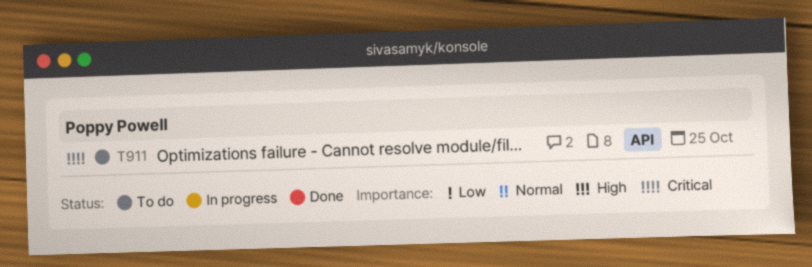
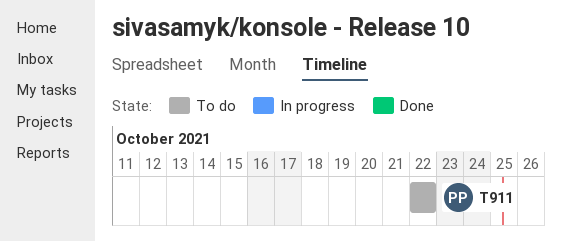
T911, due: Oct 25 -> Oct 22

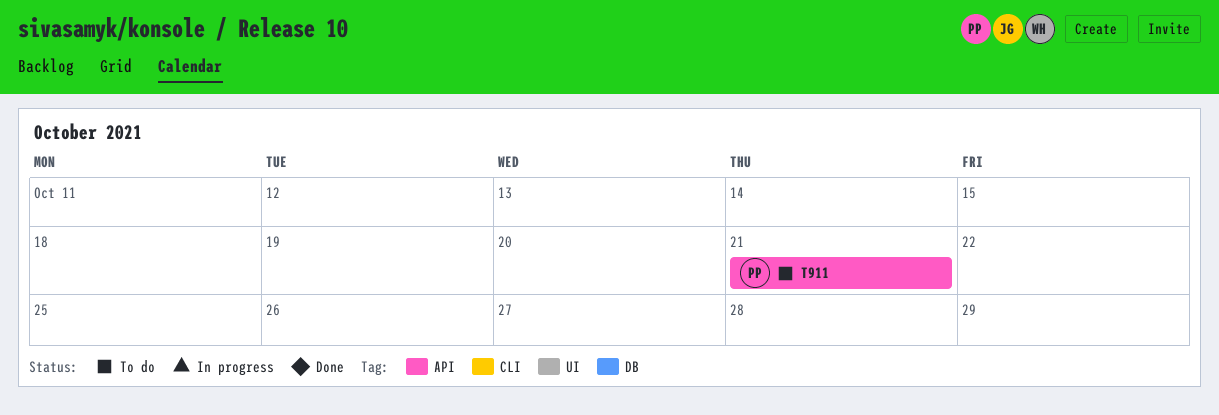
T911, start: Oct 22 -> Oct 21
T911, due: Oct 22 -> Oct 21

